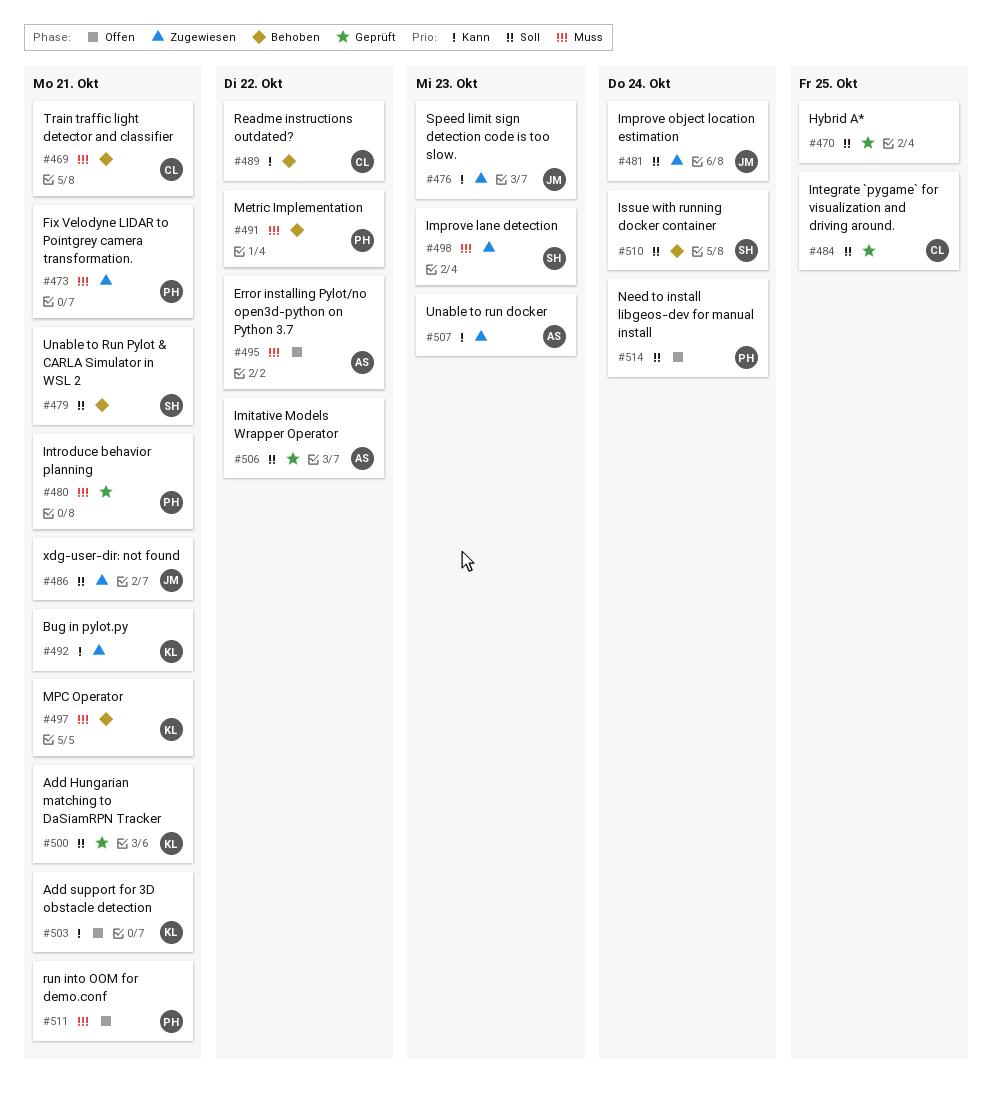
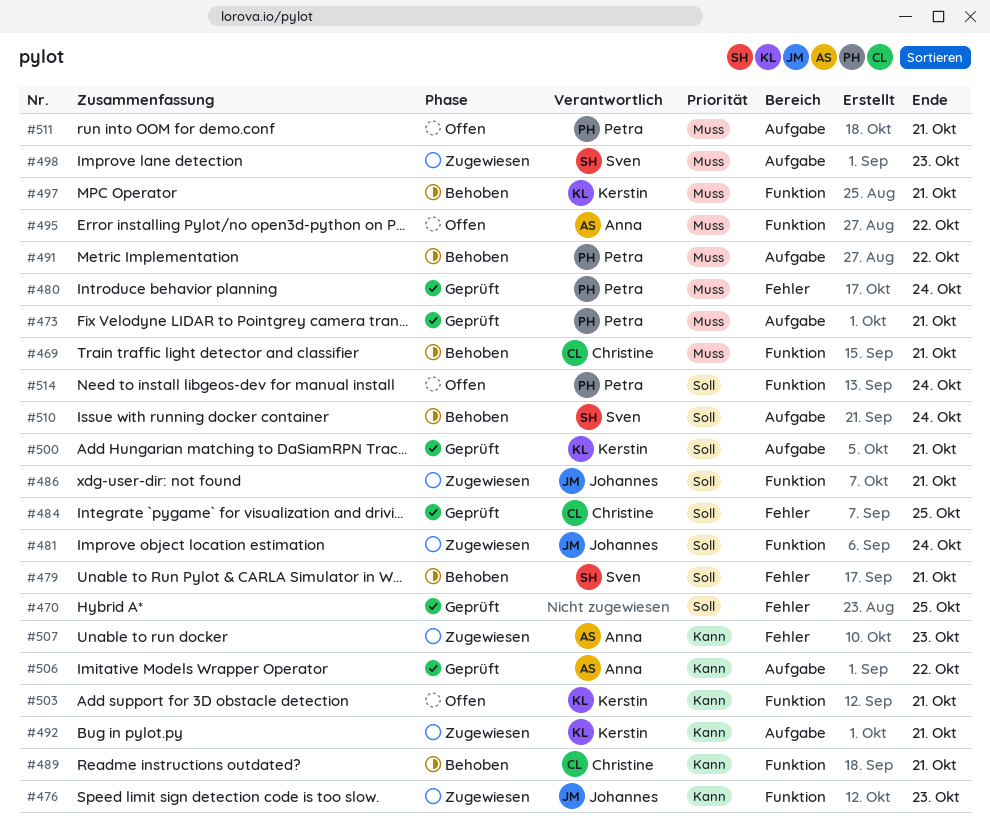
#473, status: Zugewiesen -> Geprüft
#480, due: Oct 21 -> Oct 24
#489, due: Oct 22 -> Oct 21
#506, priority: Soll -> Kann

